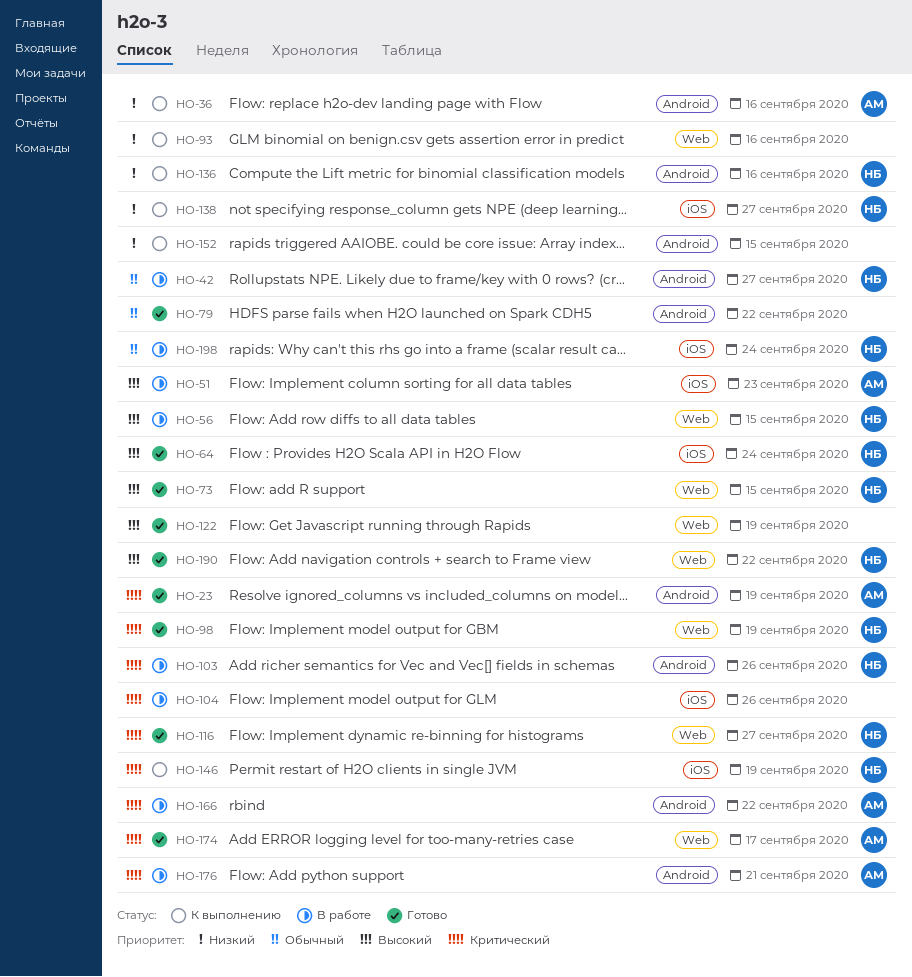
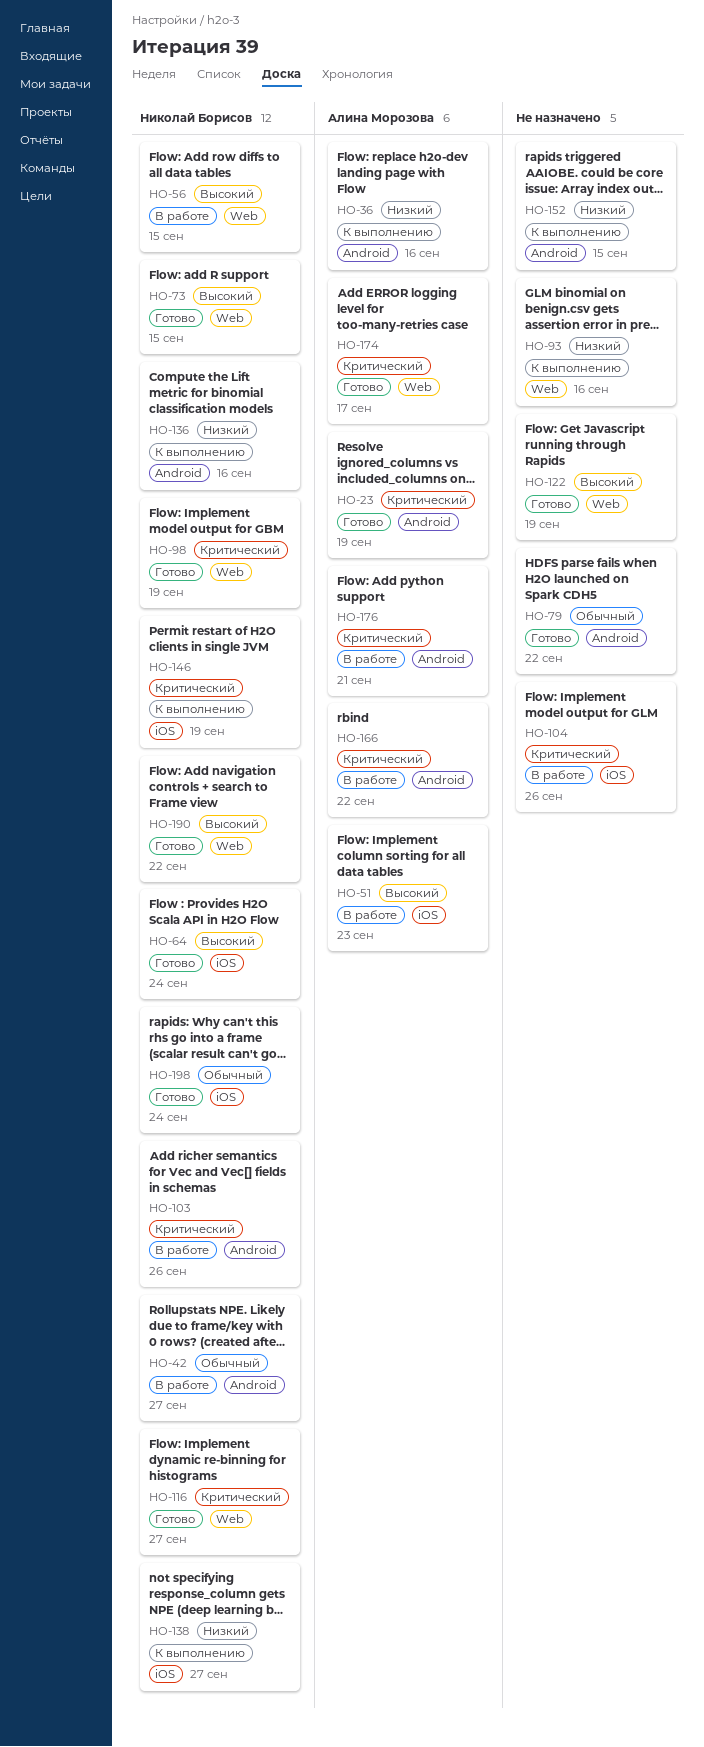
HO-198, status: В работе -> Готово

